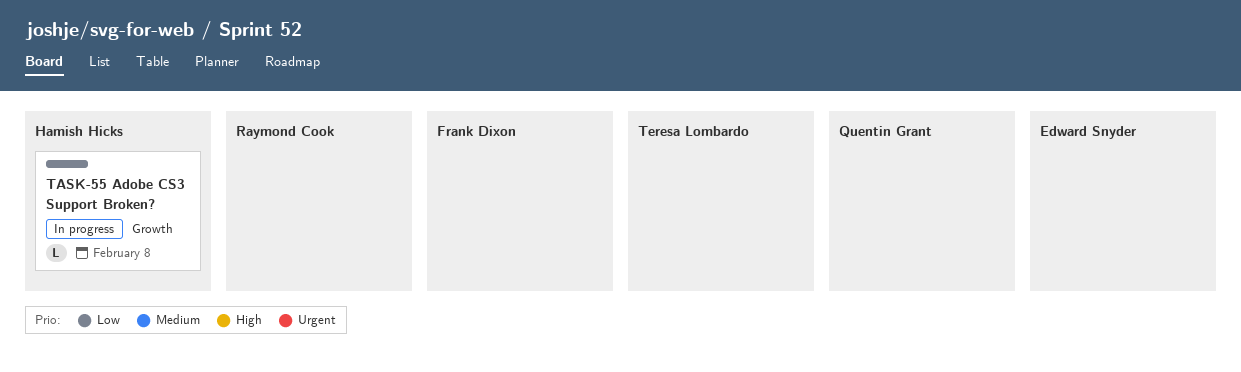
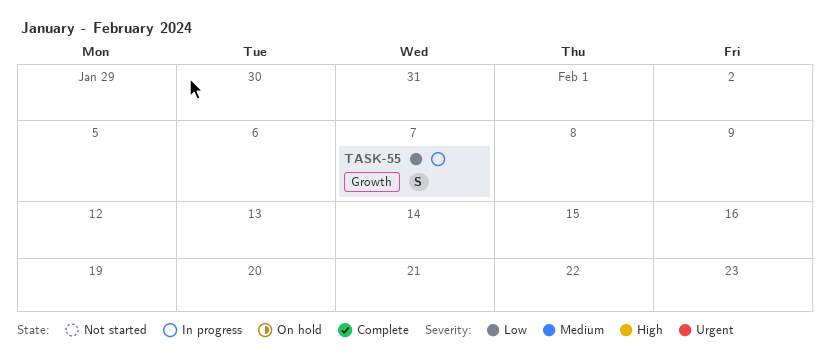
TASK-55, estimate: L -> S
TASK-55, due: Feb 8 -> Feb 7

